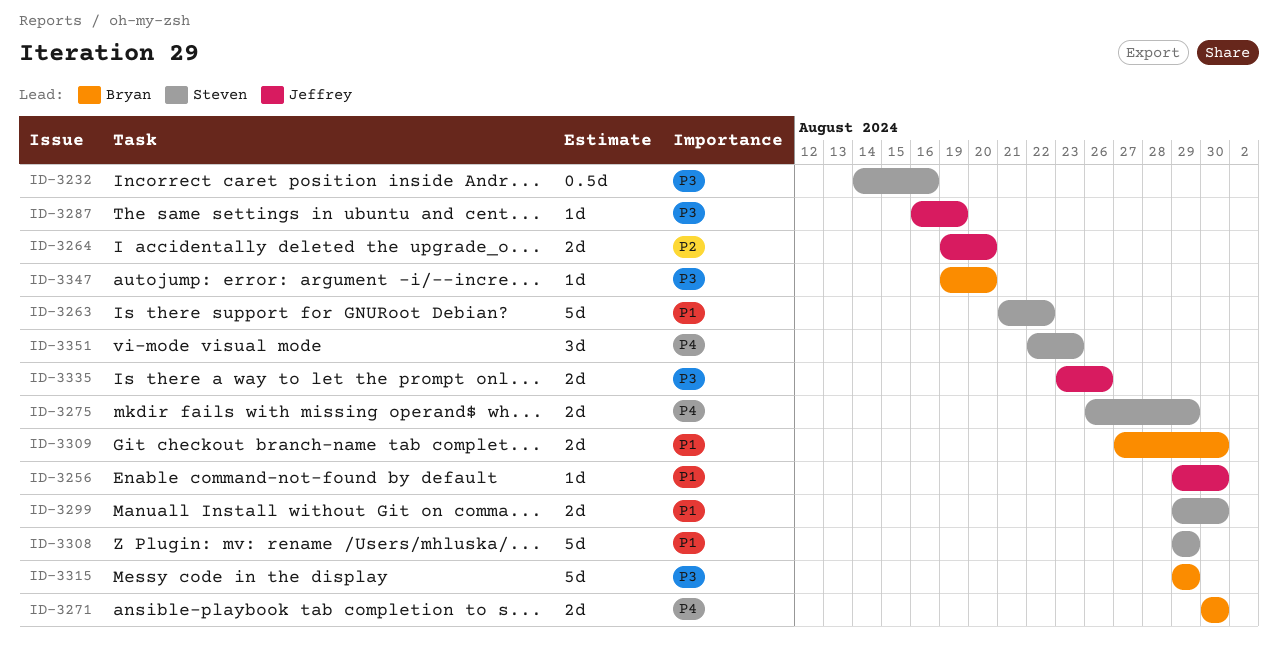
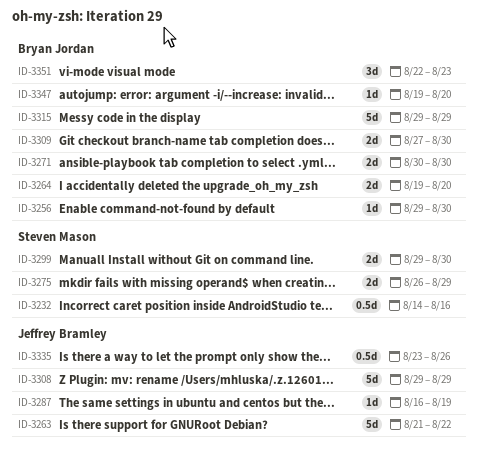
ID-3256, owner: Jeffrey Bramley -> Bryan Jordan
ID-3263, owner: Steven Mason -> Jeffrey Bramley
ID-3264, owner: Jeffrey Bramley -> Bryan Jordan
ID-3308, owner: Steven Mason -> Jeffrey Bramley
ID-3335, estimate: 2d -> 0.5d
ID-3351, owner: Steven Mason -> Bryan Jordan

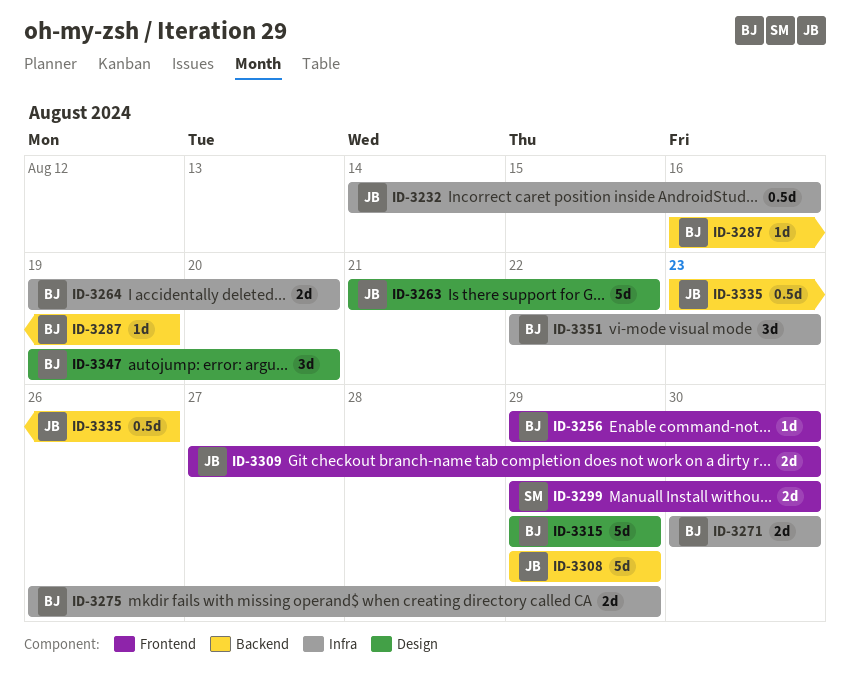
ID-3232, owner: Steven Mason -> Jeffrey Bramley
ID-3275, owner: Steven Mason -> Bryan Jordan
ID-3287, owner: Jeffrey Bramley -> Bryan Jordan
ID-3309, owner: Bryan Jordan -> Jeffrey Bramley
ID-3347, estimate: 1d -> 3d

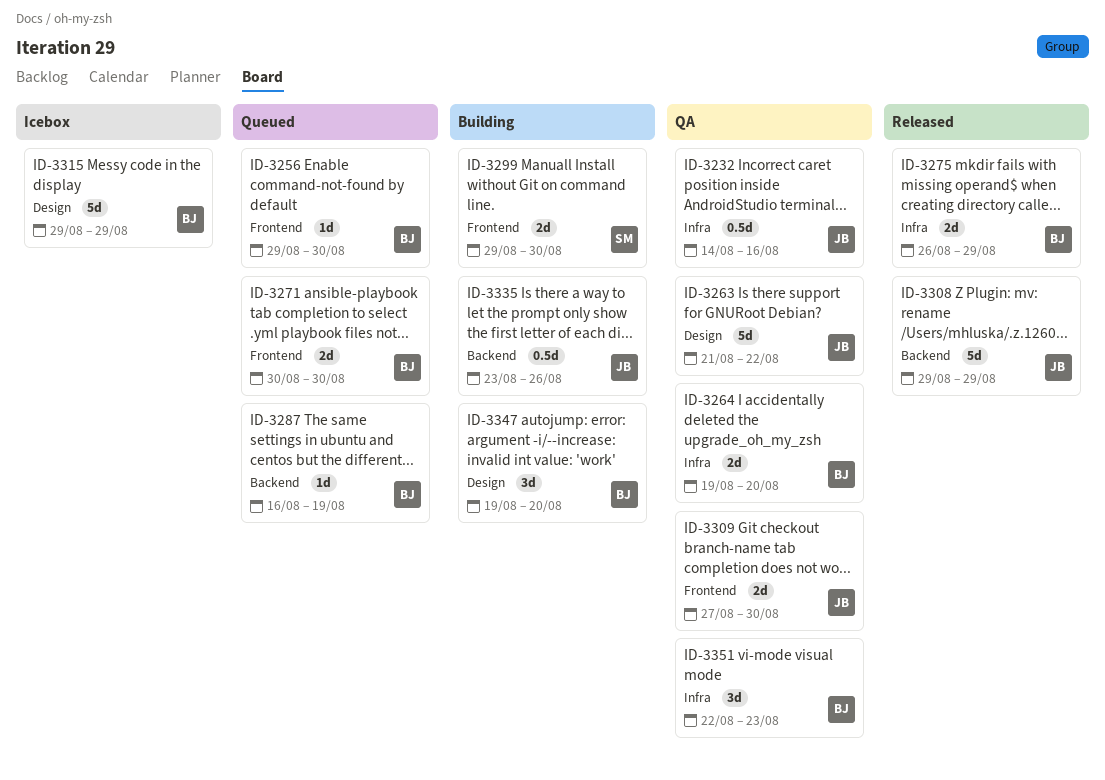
ID-3271, label: Infra -> Frontend

